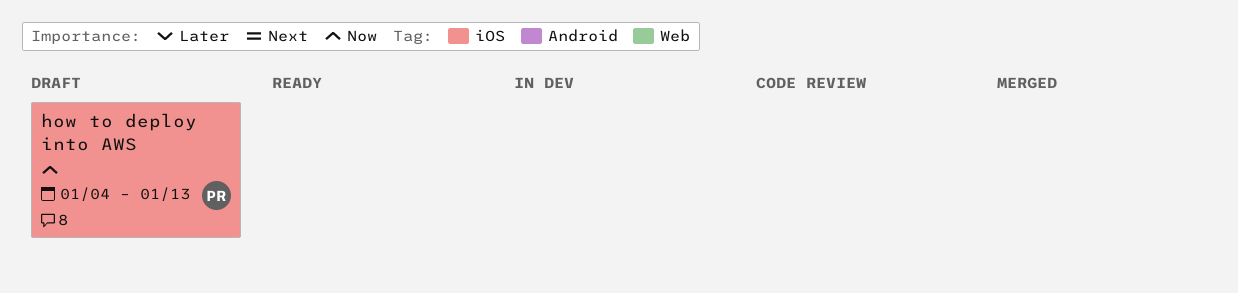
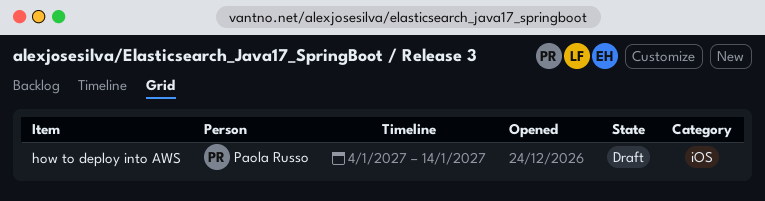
how to deploy into AWS, due: Jan 13 -> Jan 14

